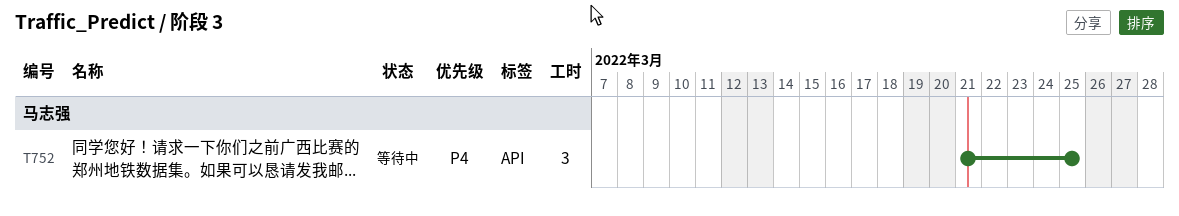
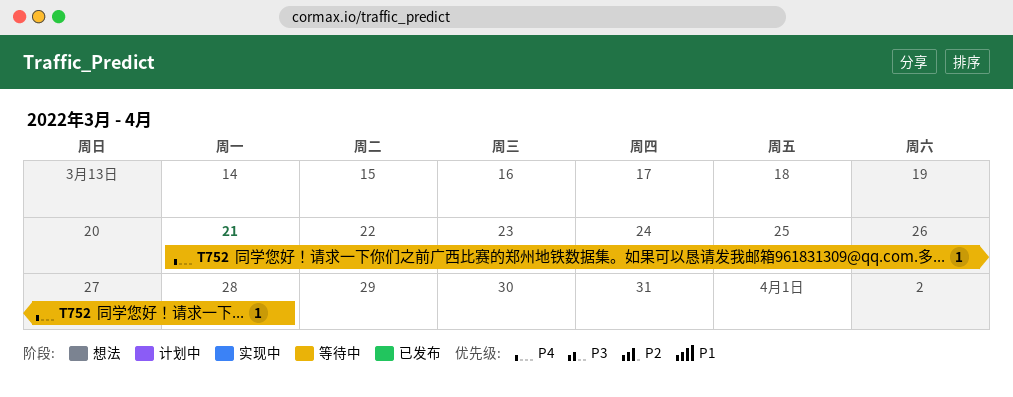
T752, estimate: 3 -> 1
T752, due: Mar 25 -> Mar 28

